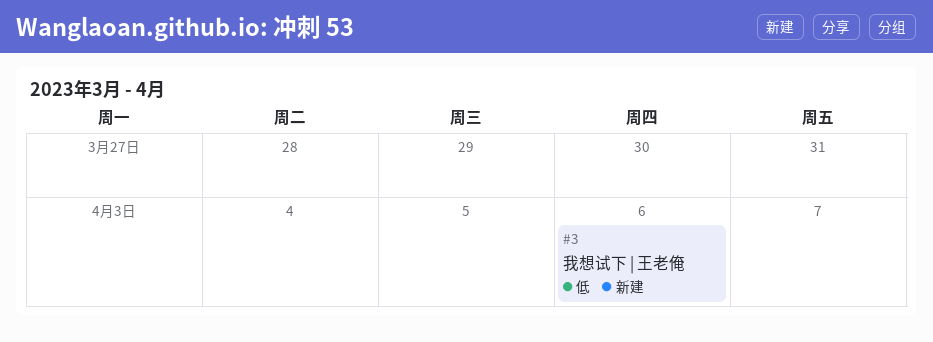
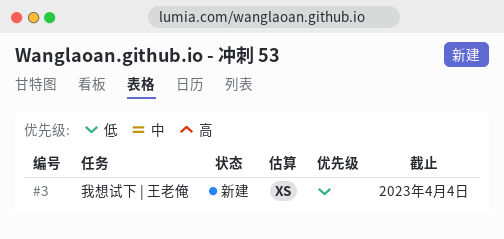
#3, due: Apr 6 -> Apr 4

